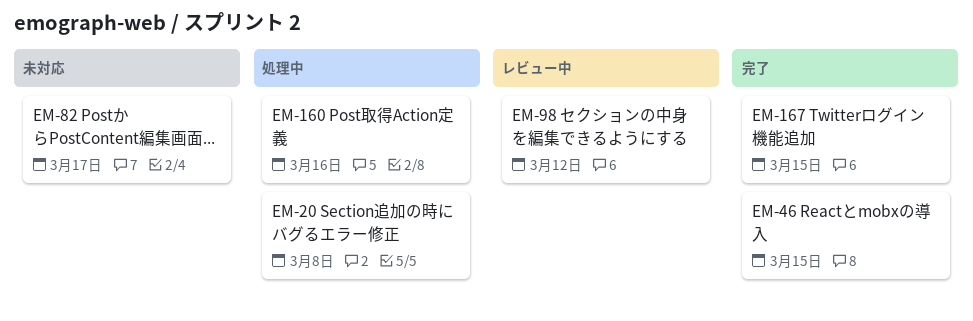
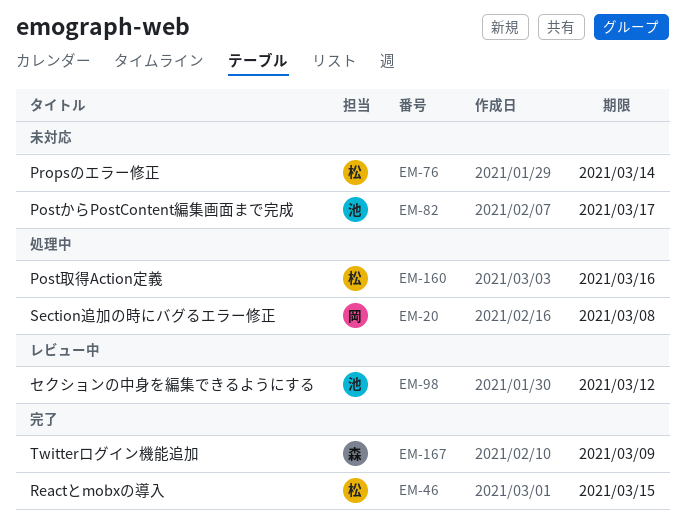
EM-76: none -> present
EM-167, due: Mar 15 -> Mar 9

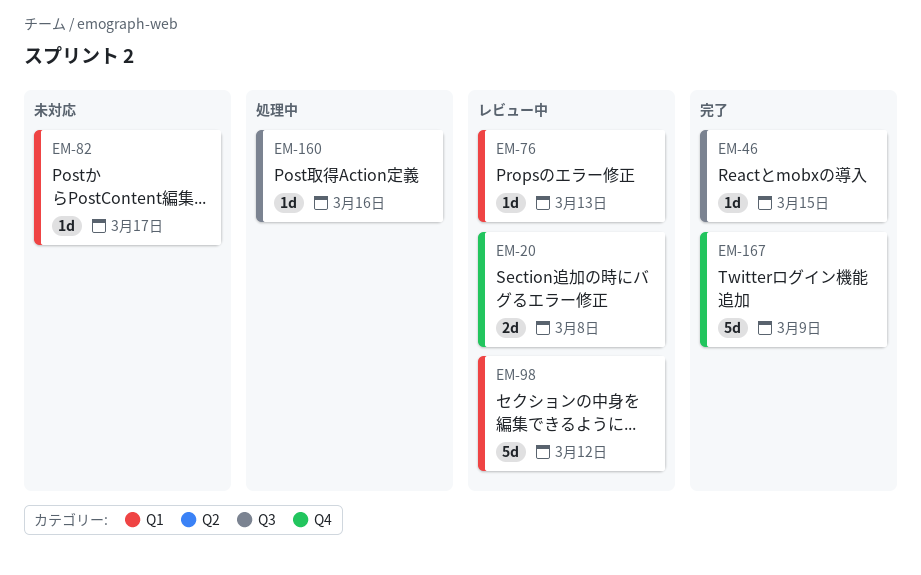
EM-20, status: 処理中 -> レビュー中
EM-76, status: 未対応 -> レビュー中
EM-76, due: Mar 14 -> Mar 13

